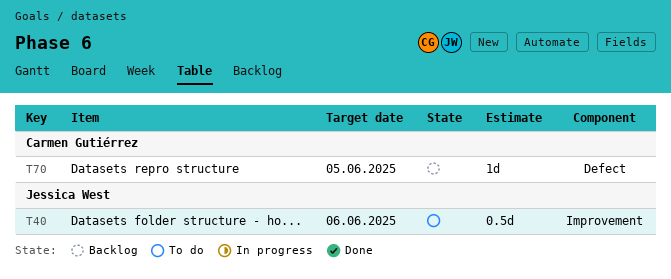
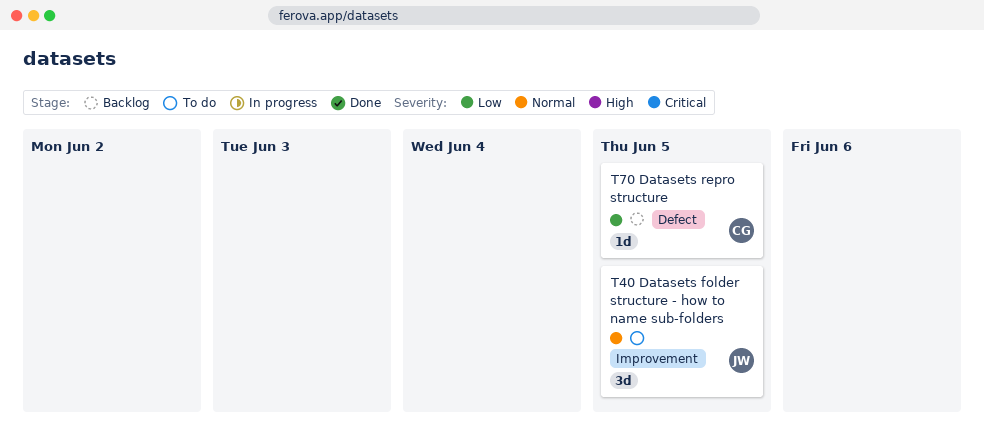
T40, estimate: 0.5d -> 3d
T40, due: Jun 6 -> Jun 5

